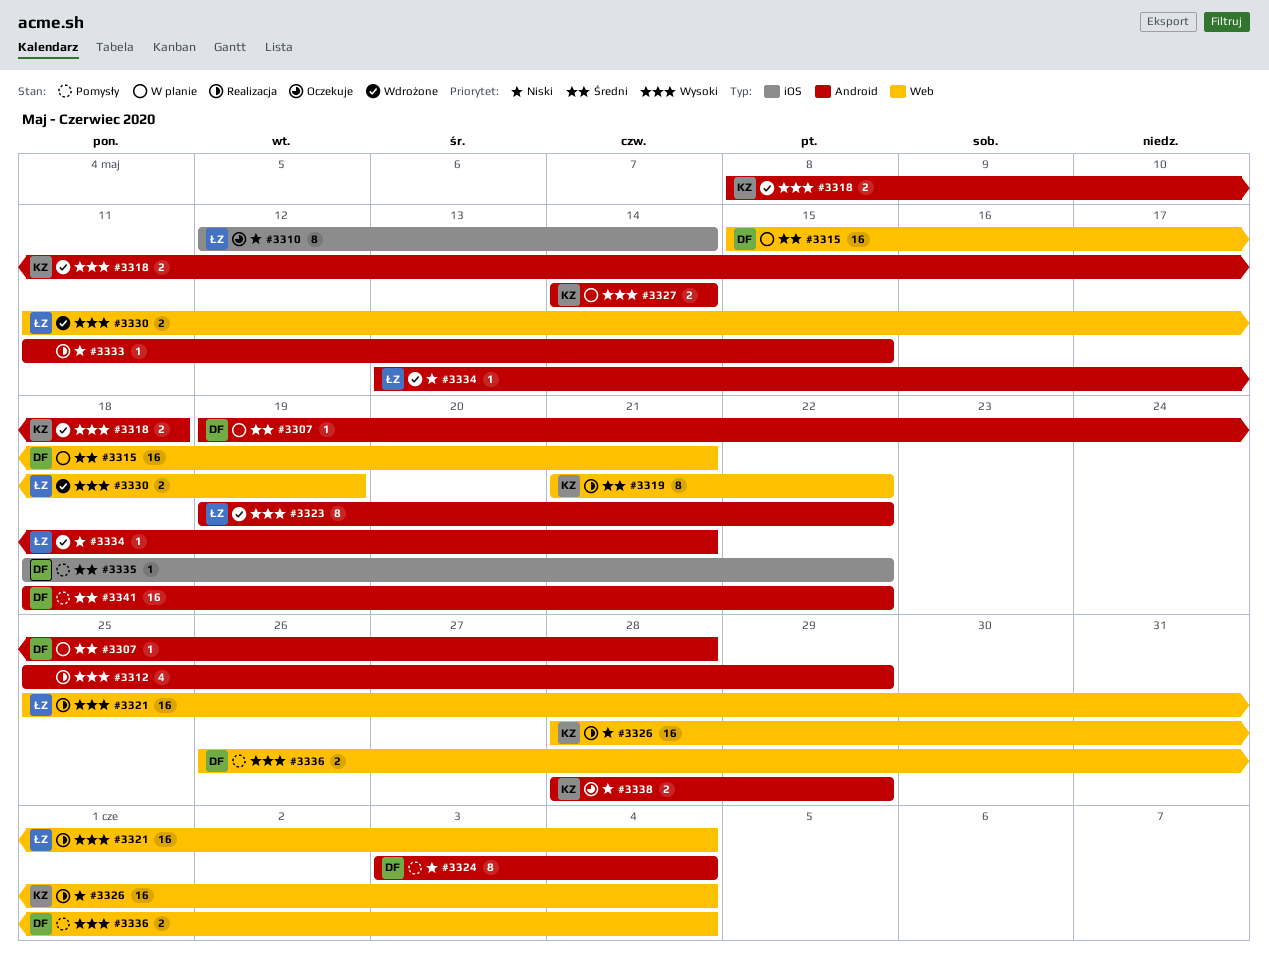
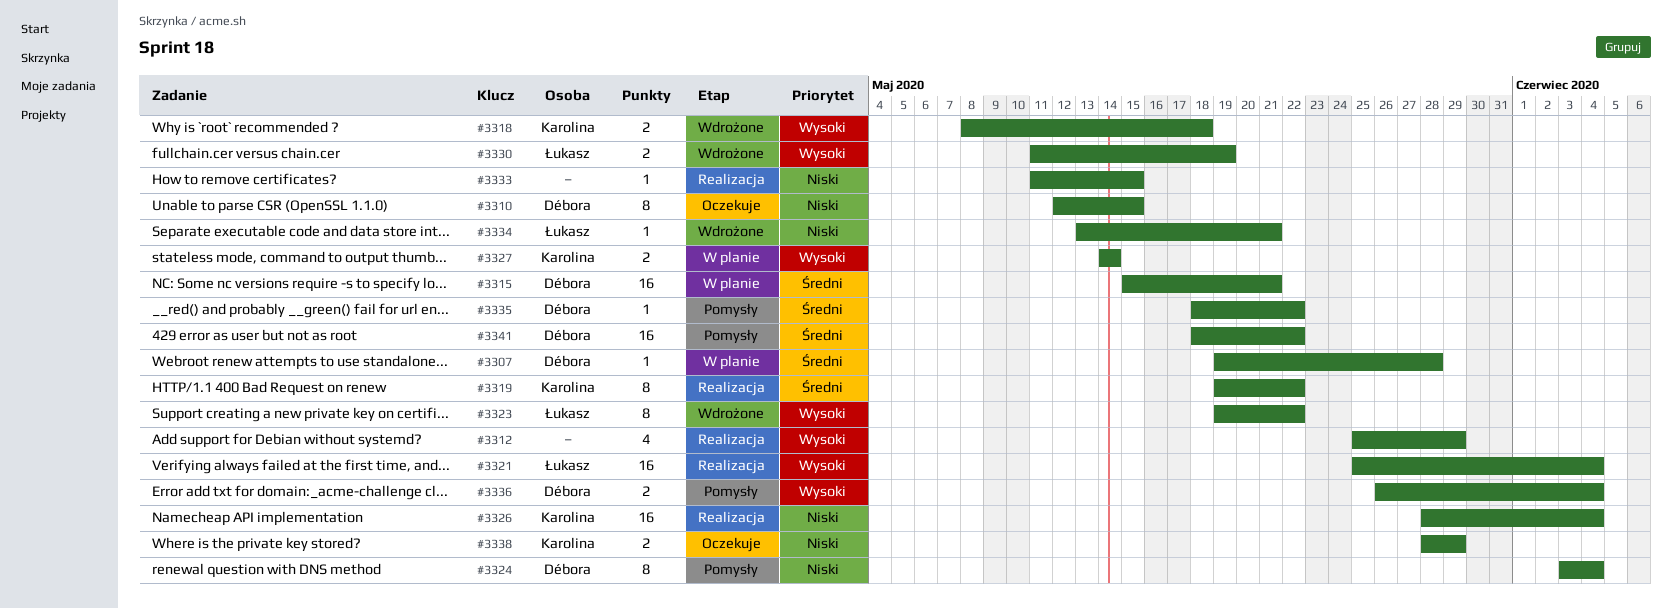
#3310, owner: Łukasz -> Débora
#3310, due: May 14 -> May 15
#3319, start: May 21 -> May 19

